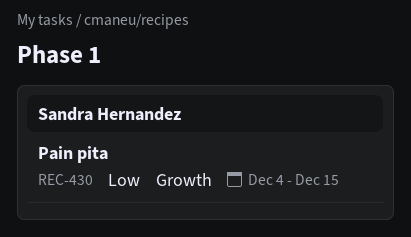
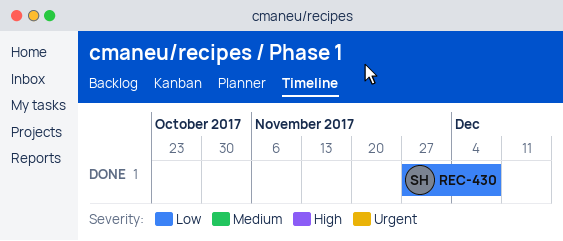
REC-430, start: Dec 4 -> Nov 27
REC-430, due: Dec 15 -> Dec 8

